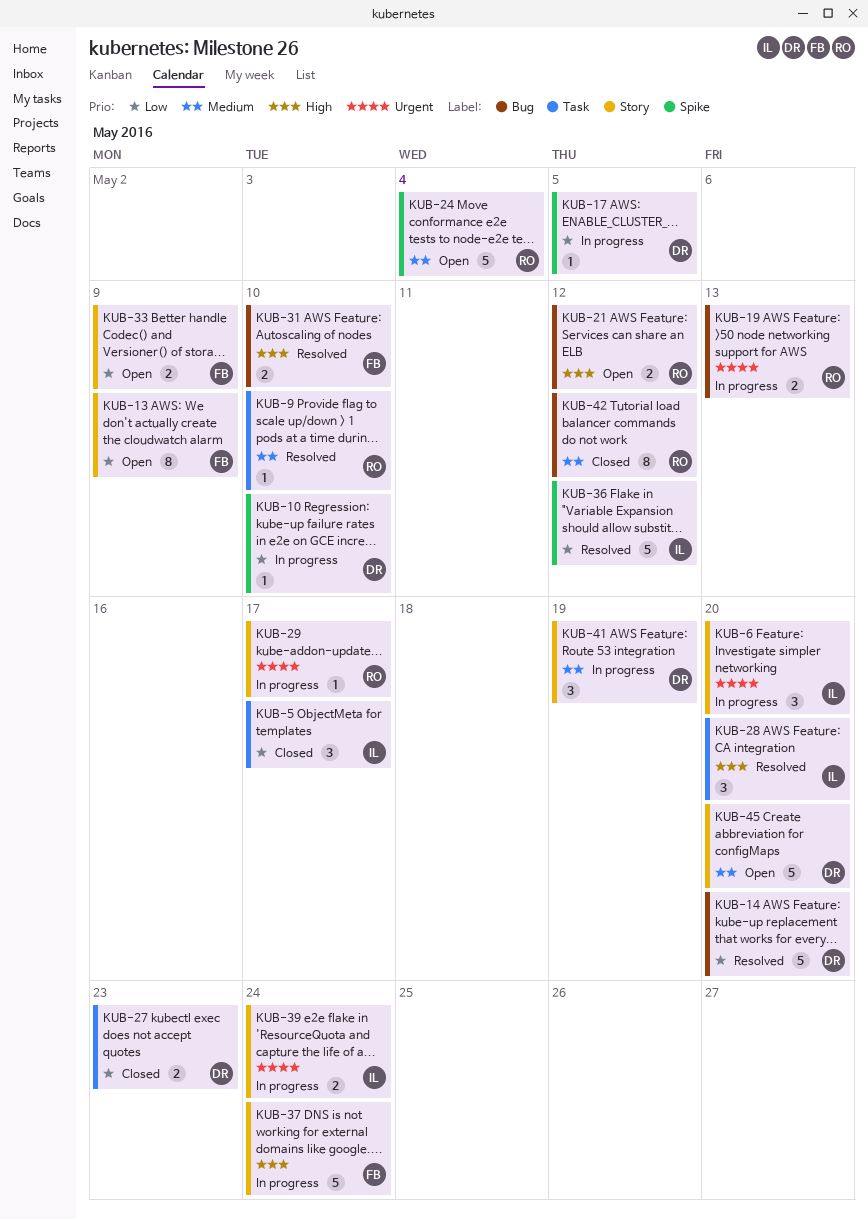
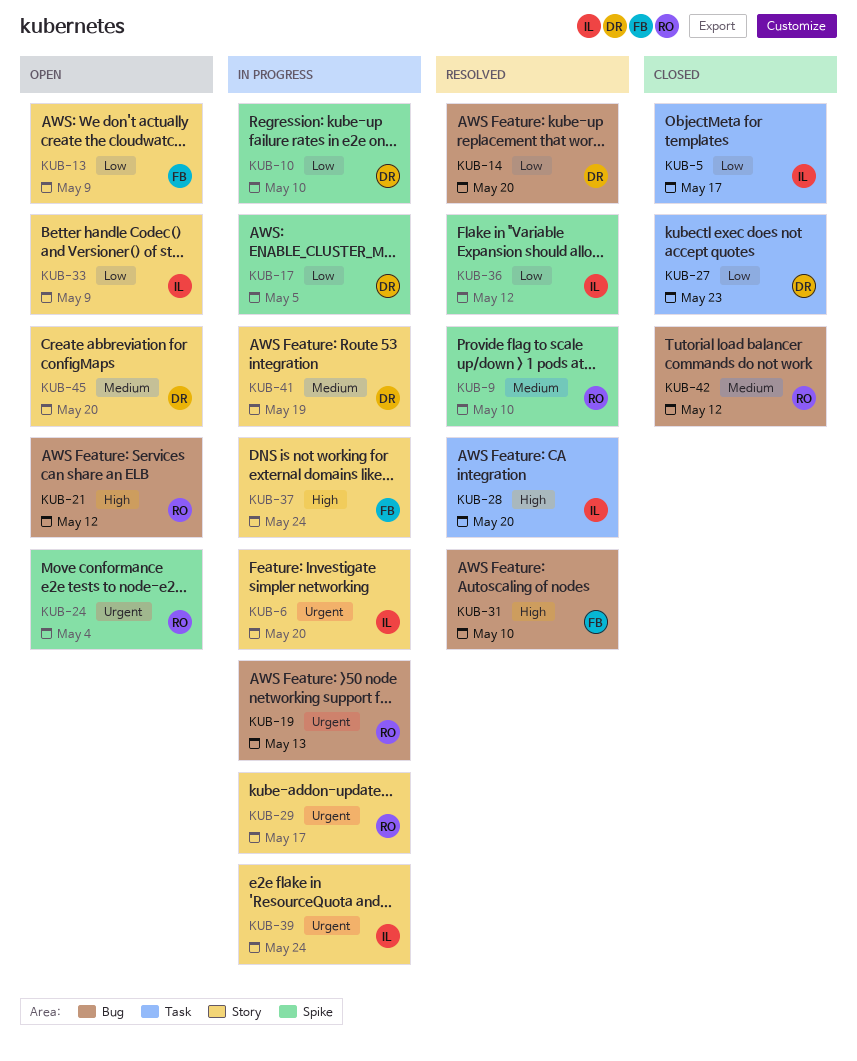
KUB-9, label: Task -> Spike
KUB-24, priority: Medium -> Urgent
KUB-33, owner: FB -> IL

